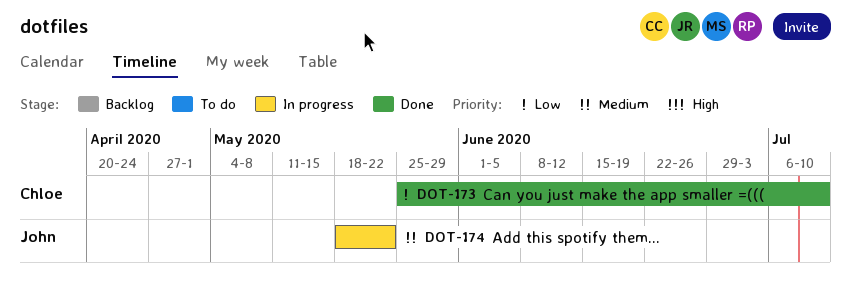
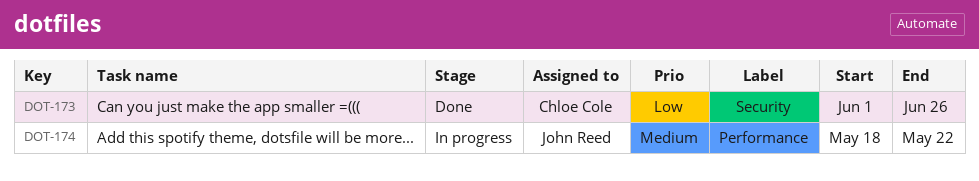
DOT-173, start: May 25 -> Jun 1
DOT-173, due: Jul 10 -> Jun 26

